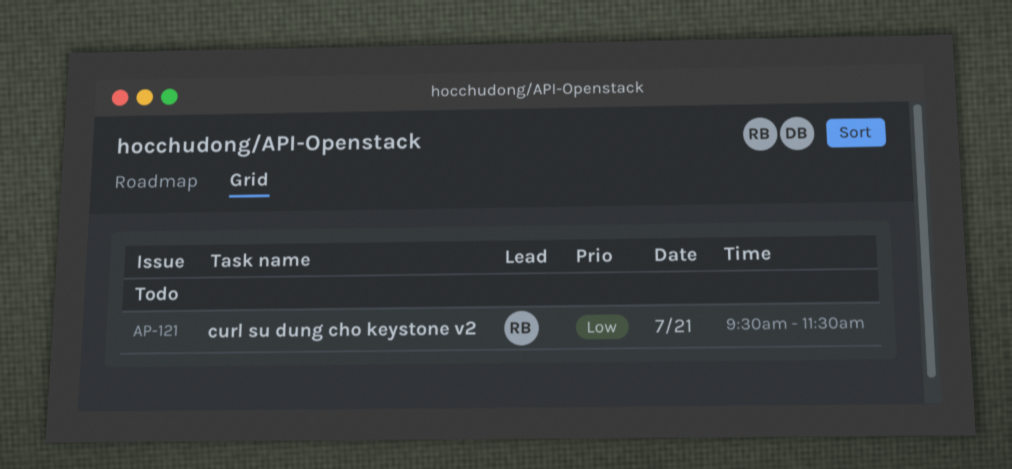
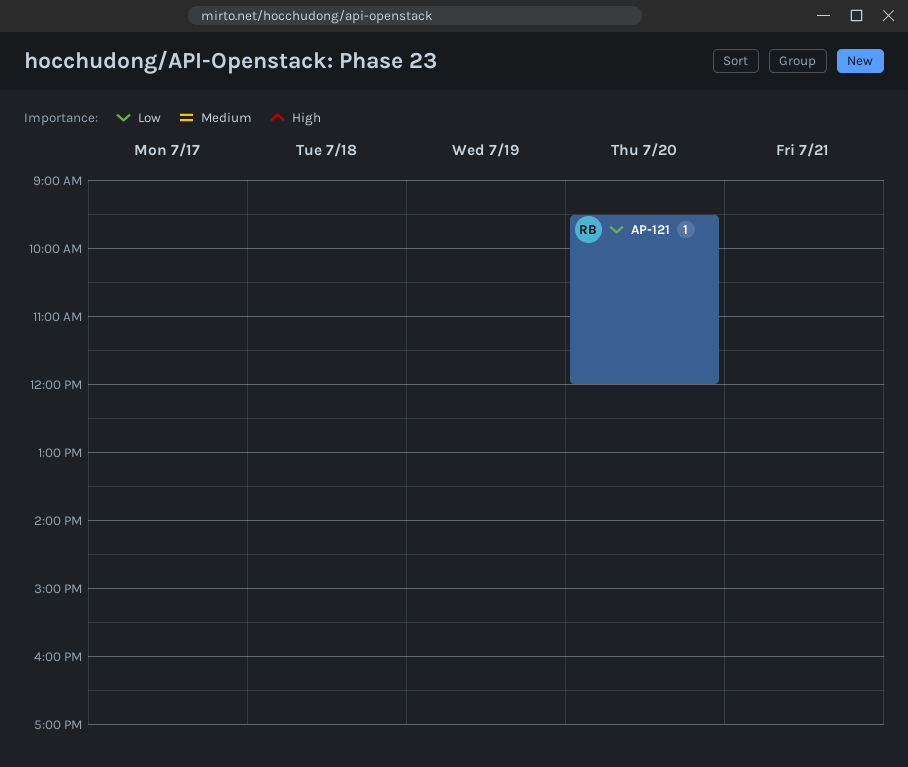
AP-121, day: Jul 21 -> Jul 20
AP-121, ends: 11:30 -> 12:00

